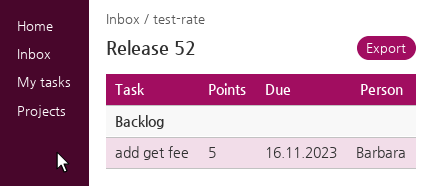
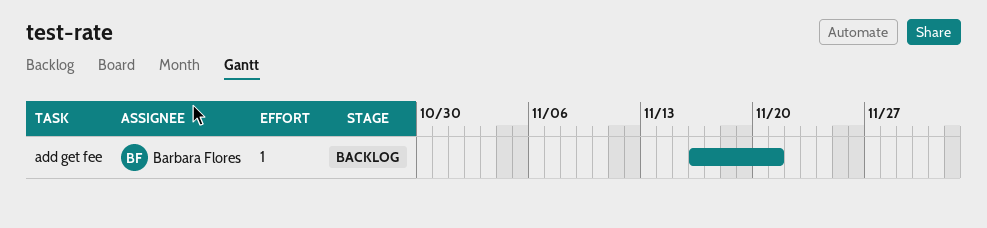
add get fee, estimate: 5 -> 1
add get fee, due: Nov 16 -> Nov 21

